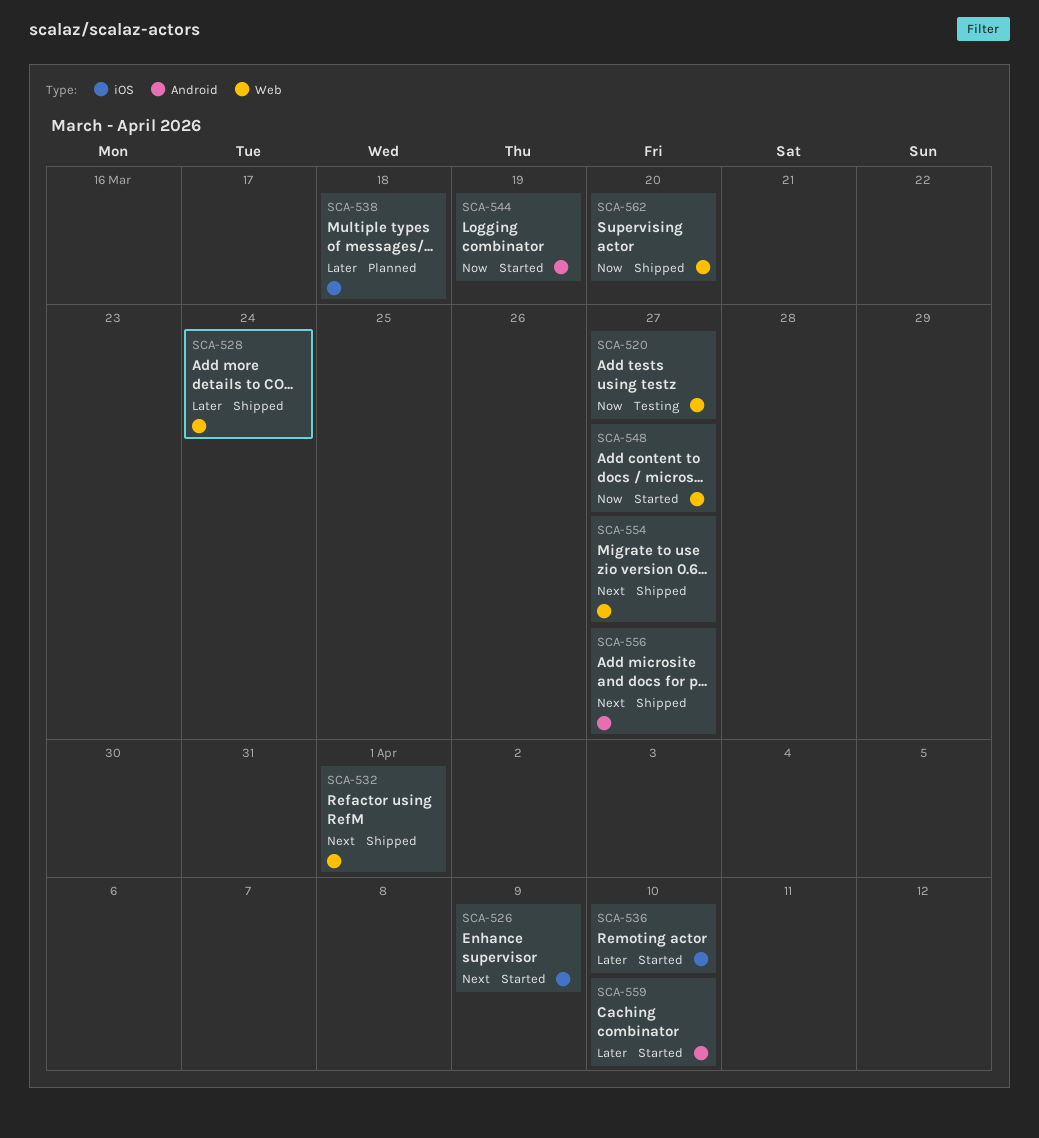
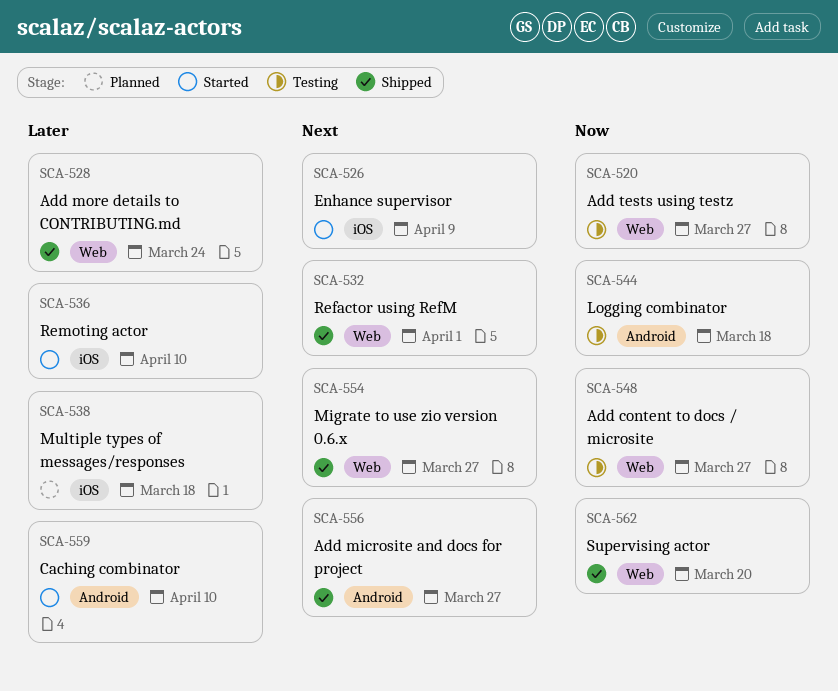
SCA-544, status: Started -> Testing
SCA-544, due: Mar 19 -> Mar 18
SCA-548, status: Started -> Testing

